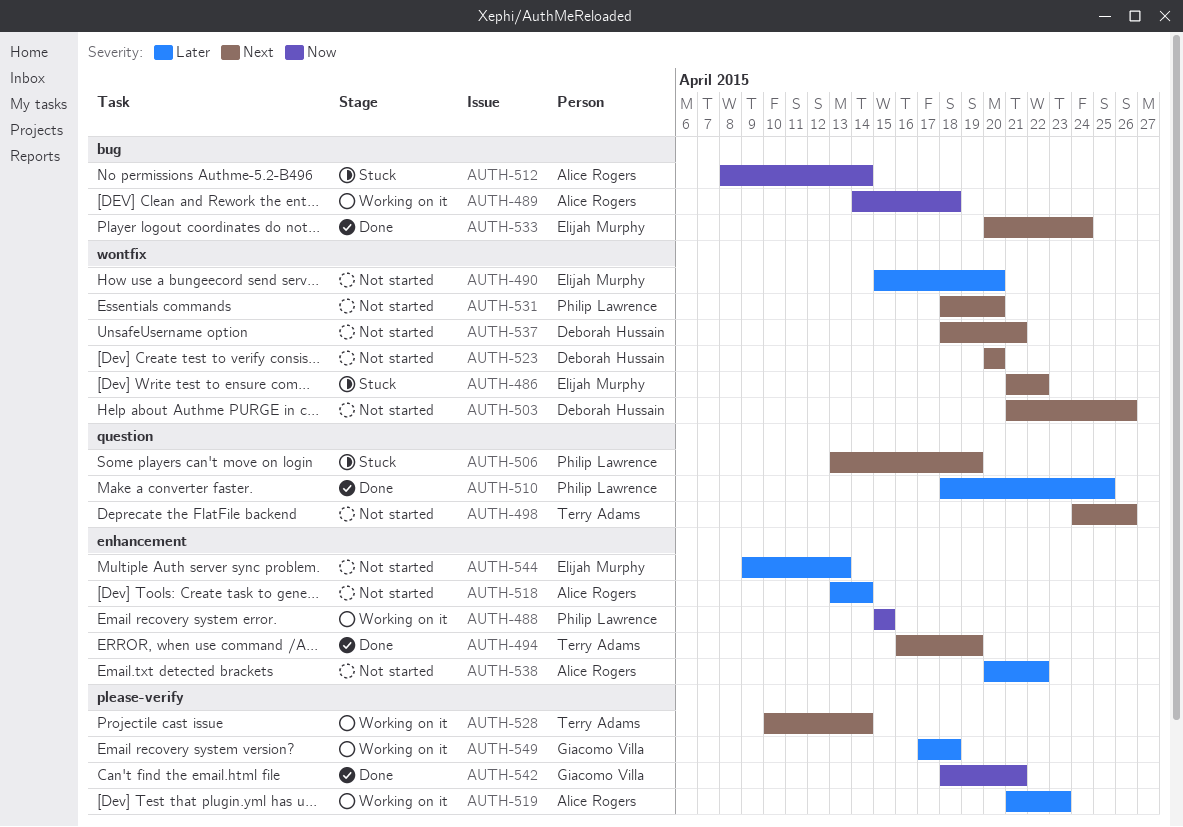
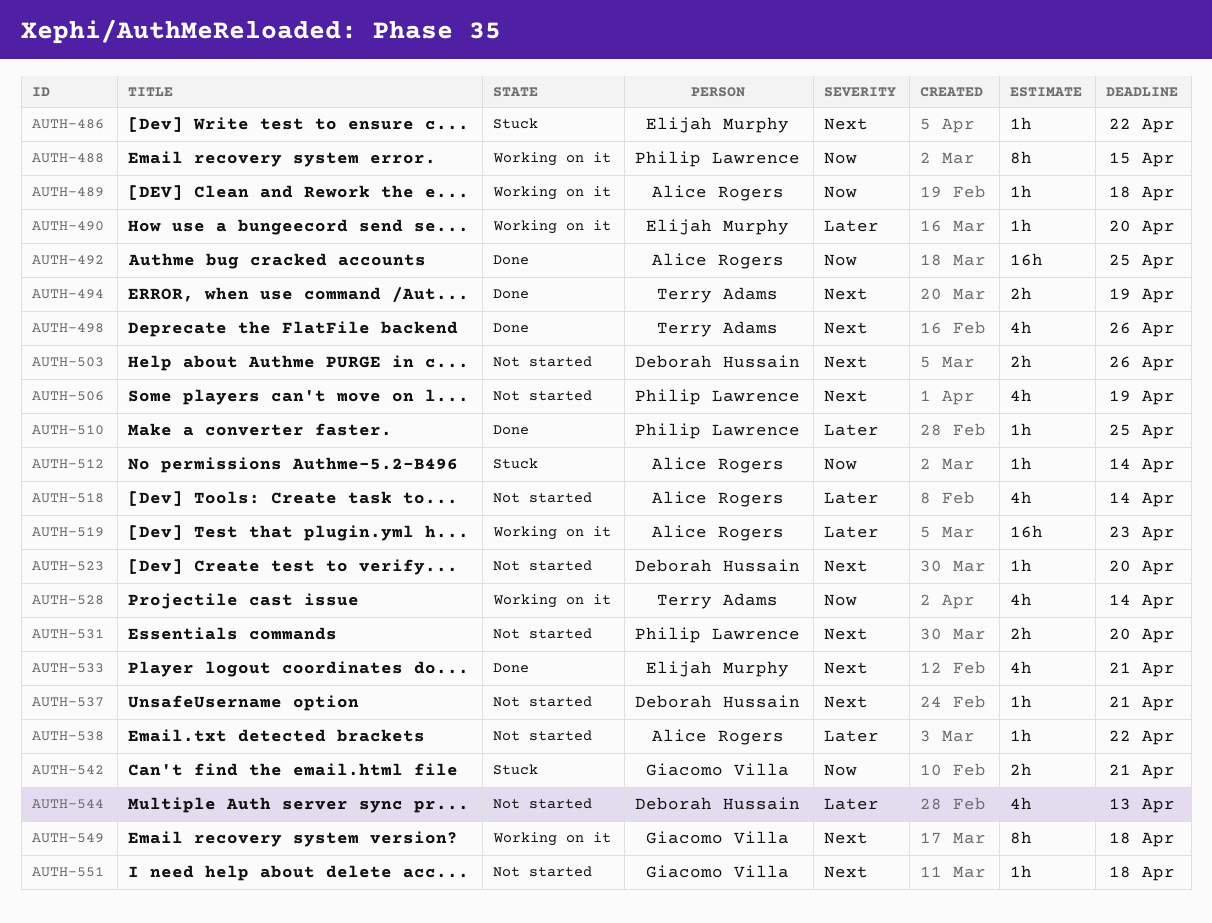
AUTH-490, status: Not started -> Working on it
AUTH-492: none -> present
AUTH-498, status: Not started -> Done
AUTH-506, status: Stuck -> Not started
AUTH-528, priority: Next -> Now
AUTH-533, due: Apr 24 -> Apr 21
AUTH-542, status: Done -> Stuck
AUTH-544, owner: Elijah Murphy -> Deborah Hussain
AUTH-549, priority: Later -> Next
AUTH-551: none -> present

